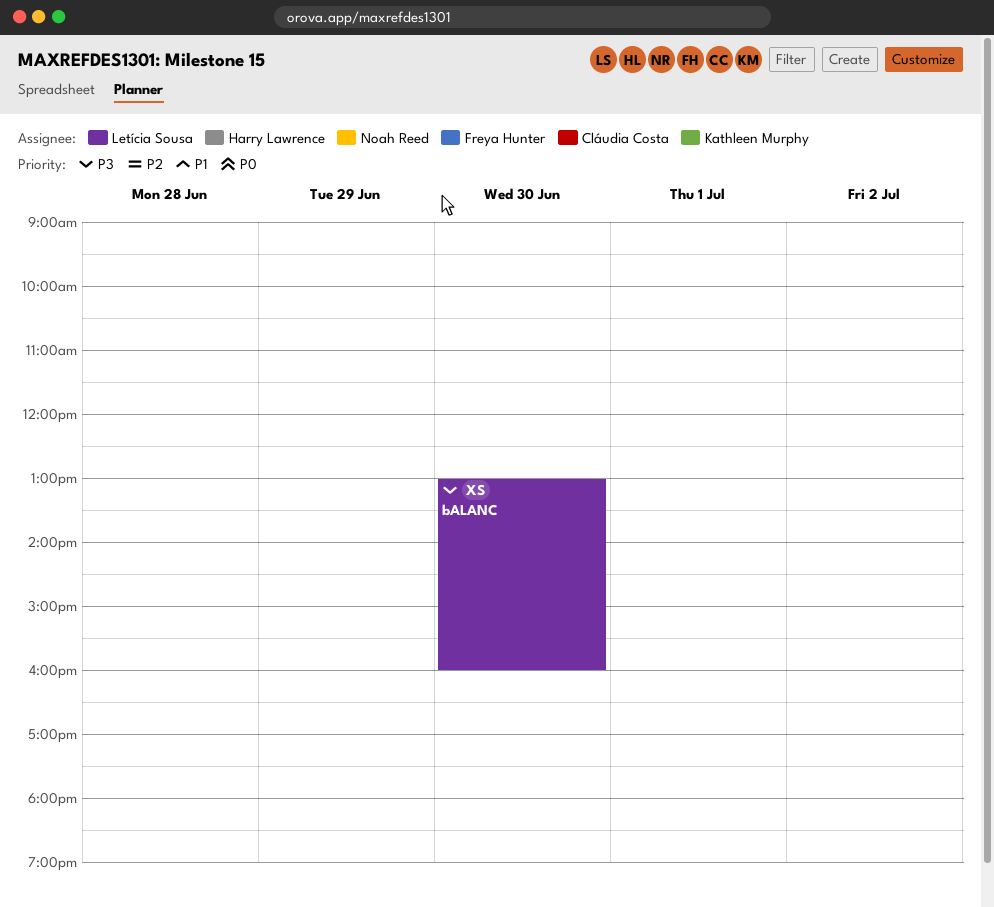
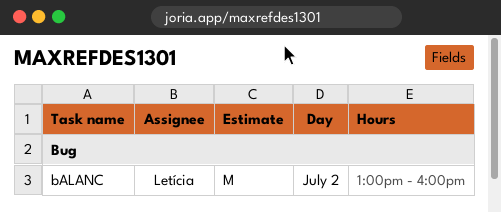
bALANC, estimate: XS -> M
bALANC, day: Jun 30 -> Jul 2

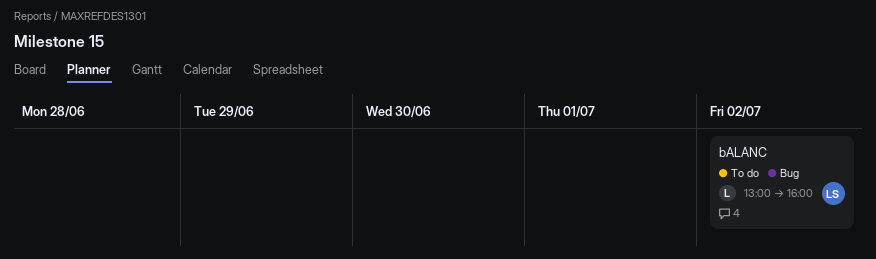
bALANC, estimate: M -> L

